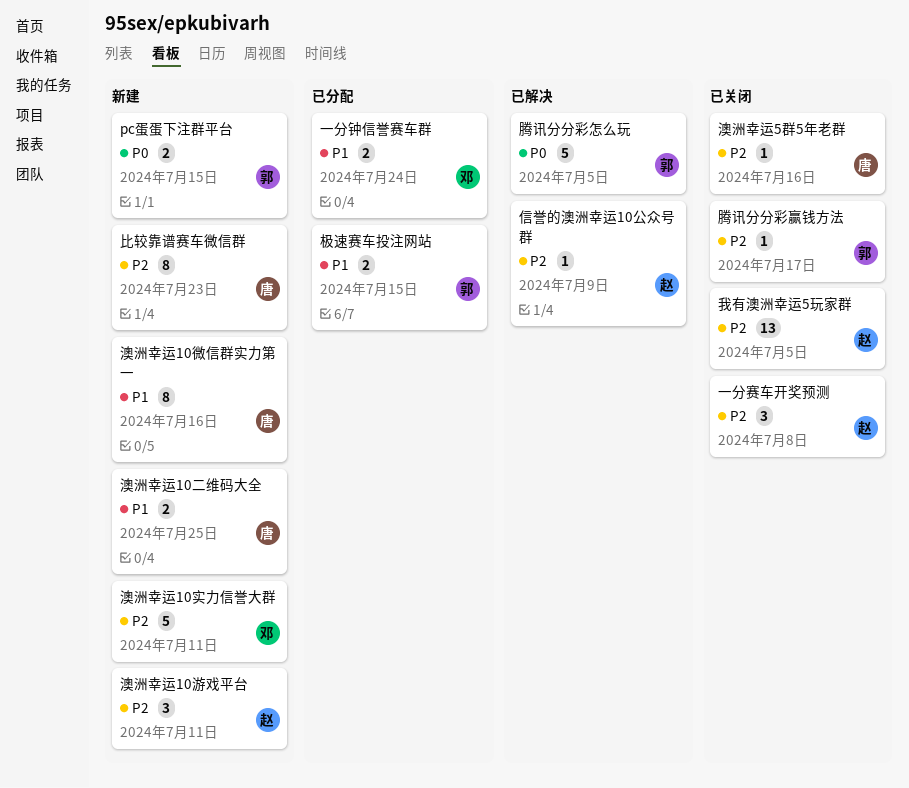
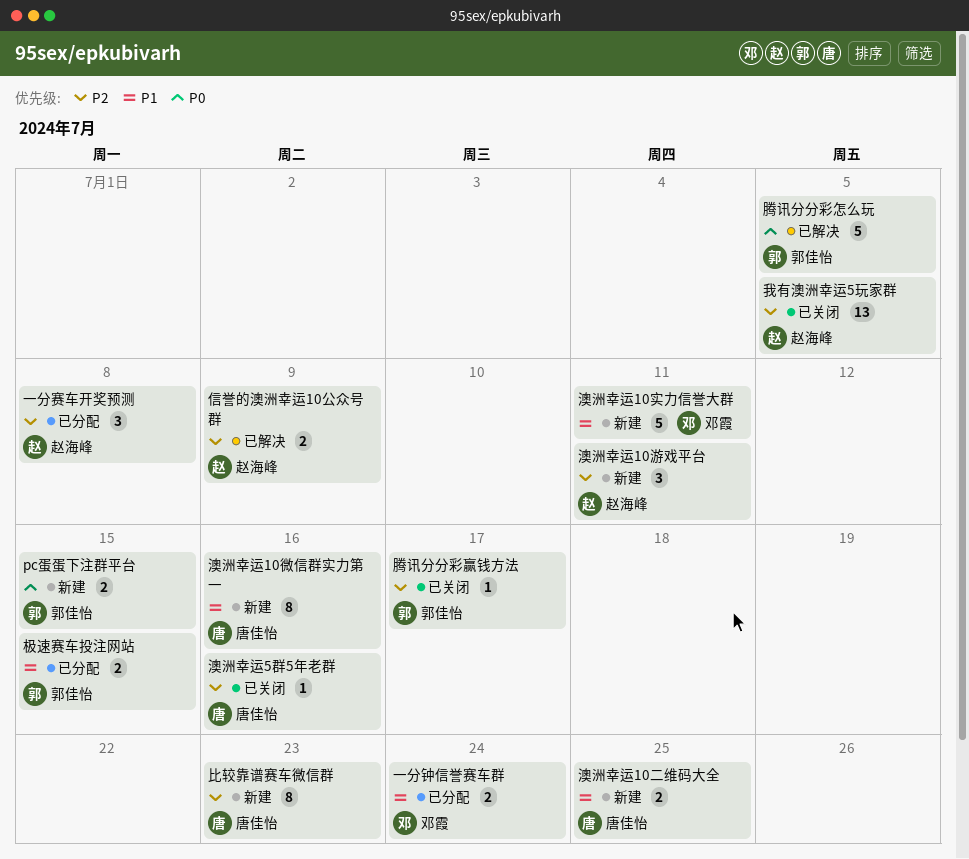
一分赛车开奖预测, status: 已关闭 -> 已分配
信誉的澳洲幸运10公众号群, estimate: 1 -> 2
澳洲幸运10实力信誉大群, priority: P2 -> P1

